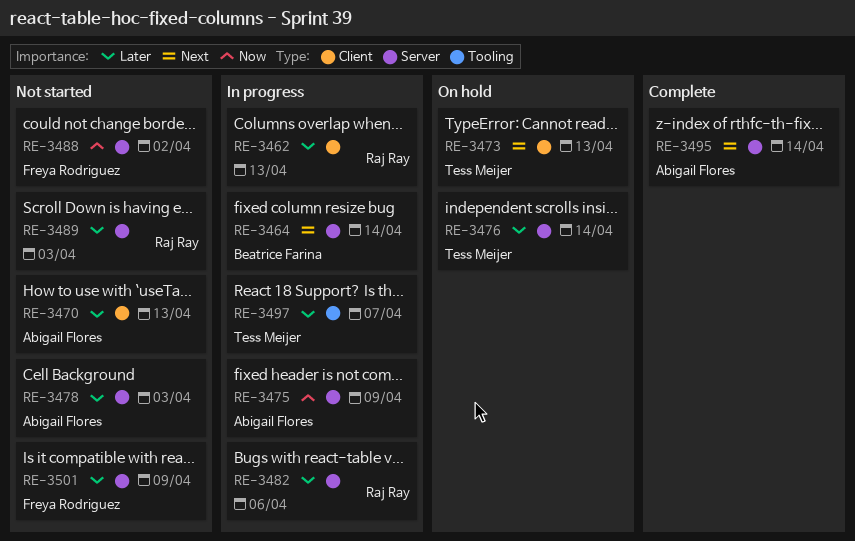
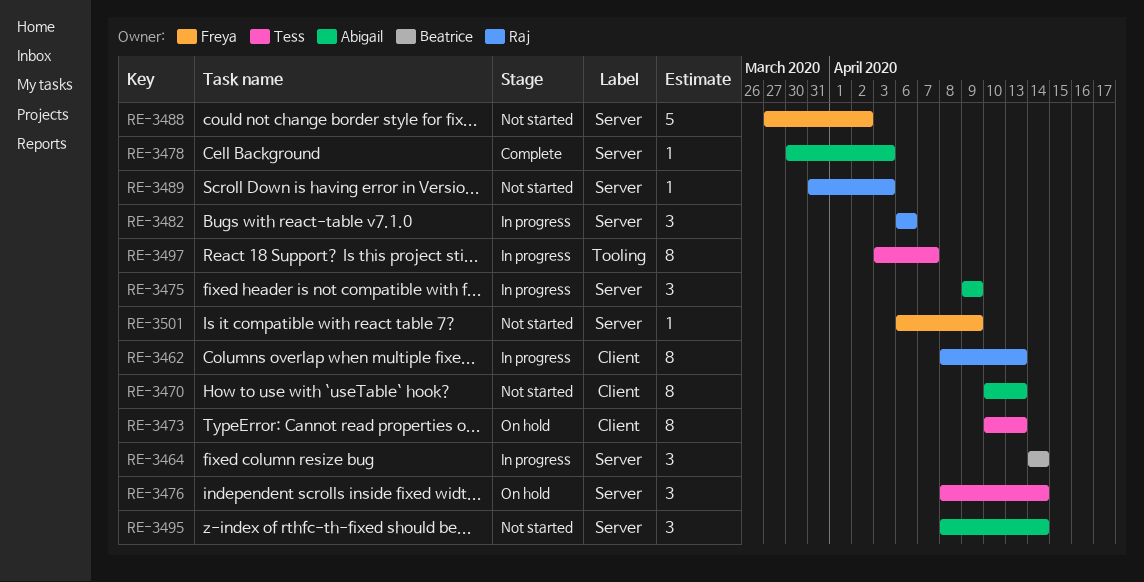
RE-3478, status: Not started -> Complete
RE-3495, status: Complete -> Not started

